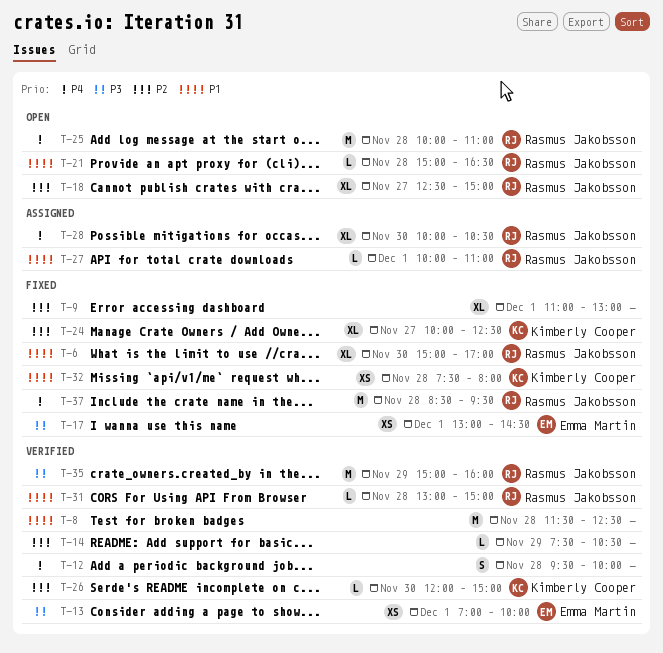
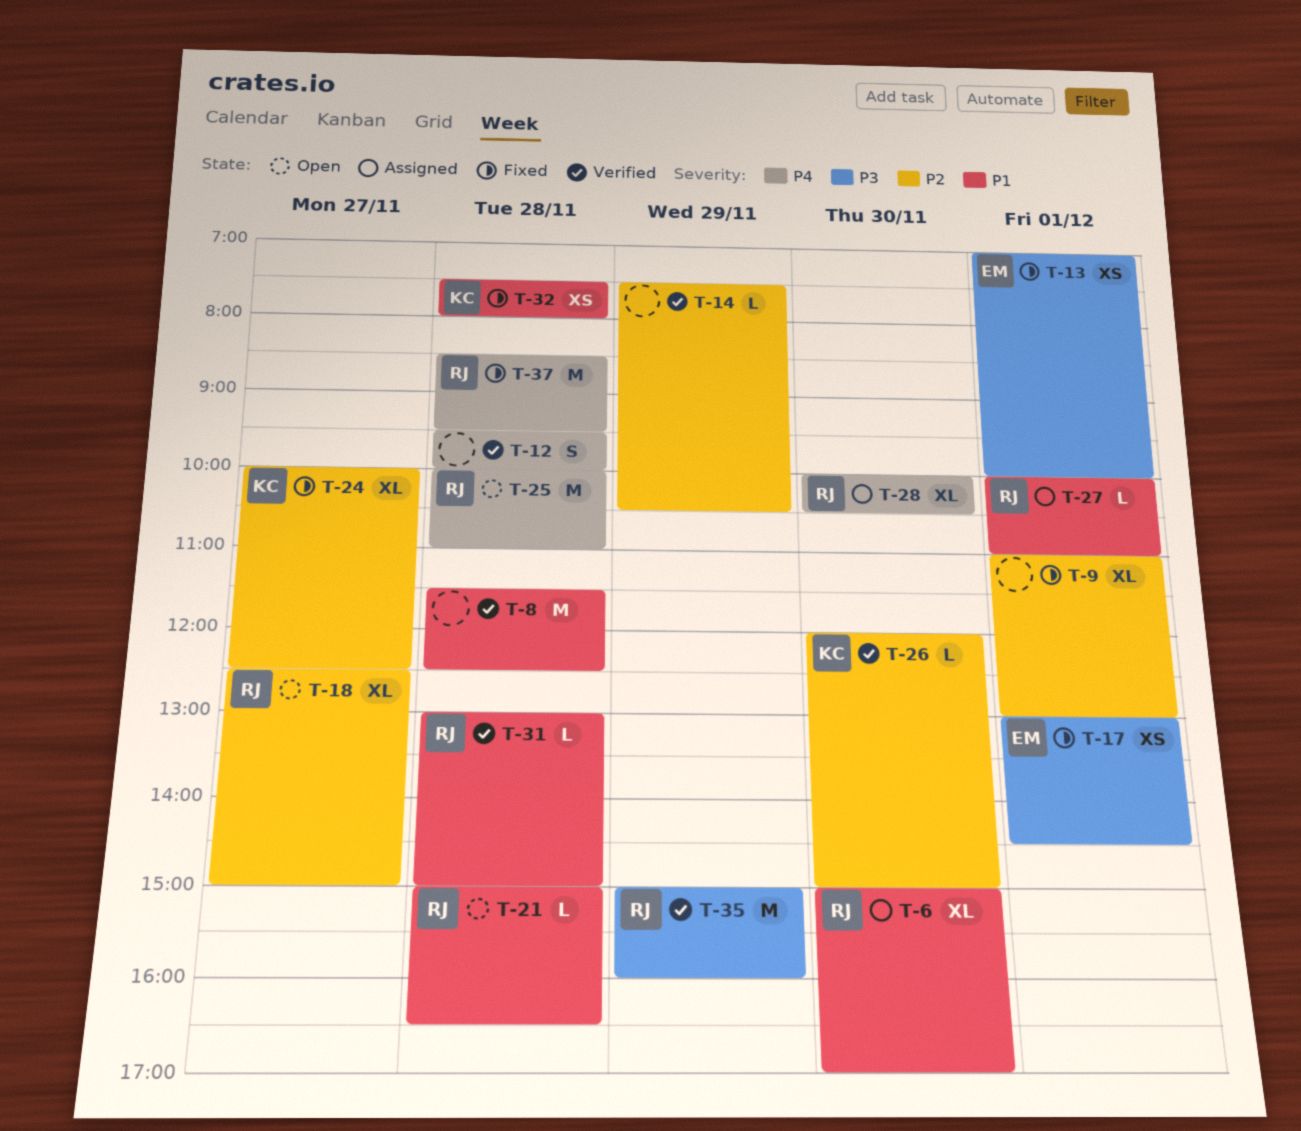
T-6, status: Fixed -> Assigned
T-13, status: Verified -> Fixed

